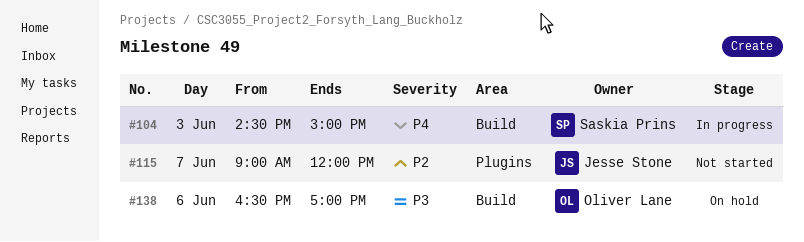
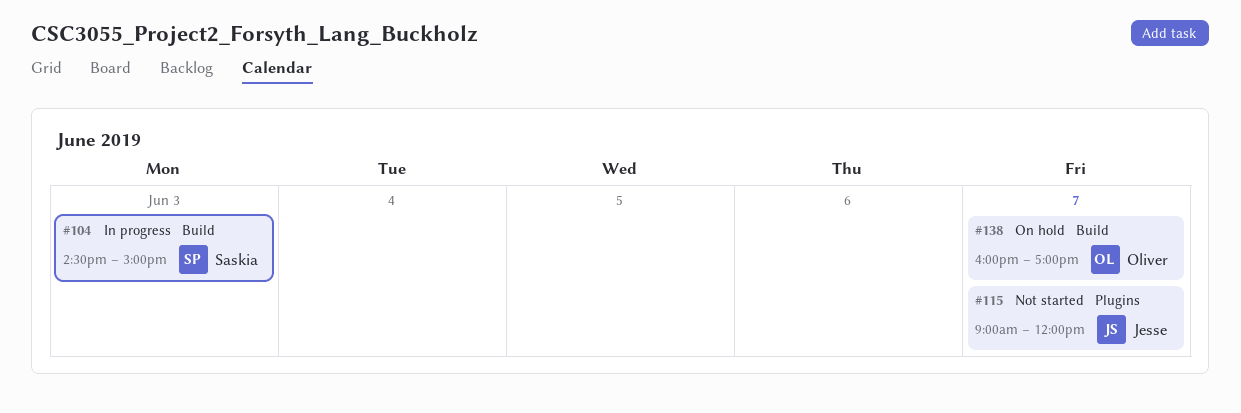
#138, day: Jun 6 -> Jun 7
#138, begins: 16:30 -> 16:00

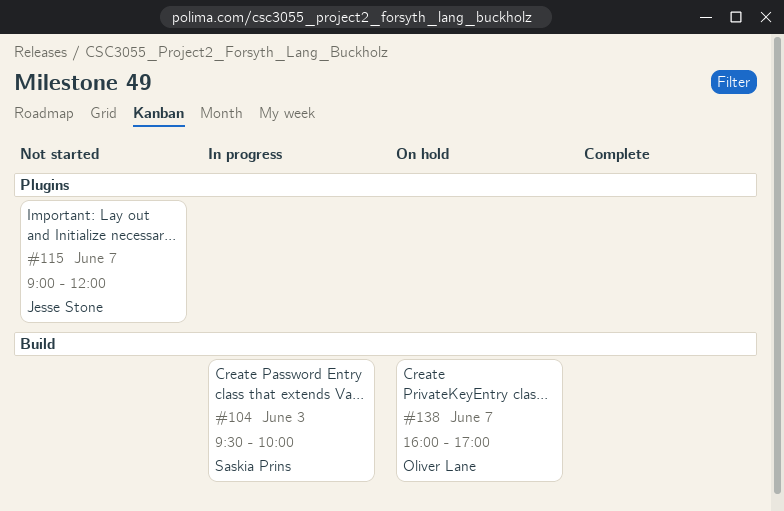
#104, begins: 14:30 -> 09:30
#104, ends: 15:00 -> 10:00

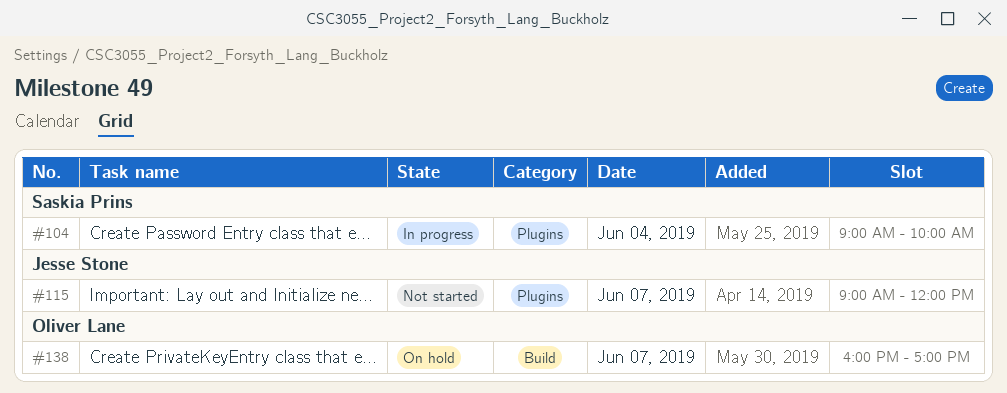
#104, label: Build -> Plugins
#104, day: Jun 3 -> Jun 4
#104, begins: 09:30 -> 09:00

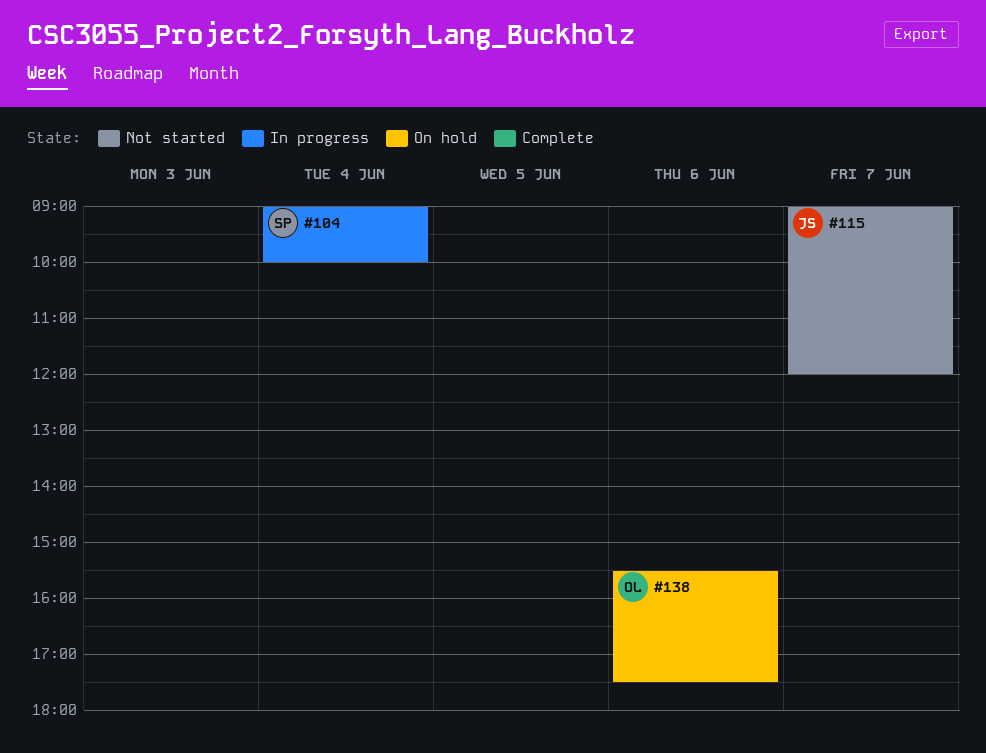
#138, day: Jun 7 -> Jun 6
#138, begins: 16:00 -> 15:30
#138, ends: 17:00 -> 17:30

